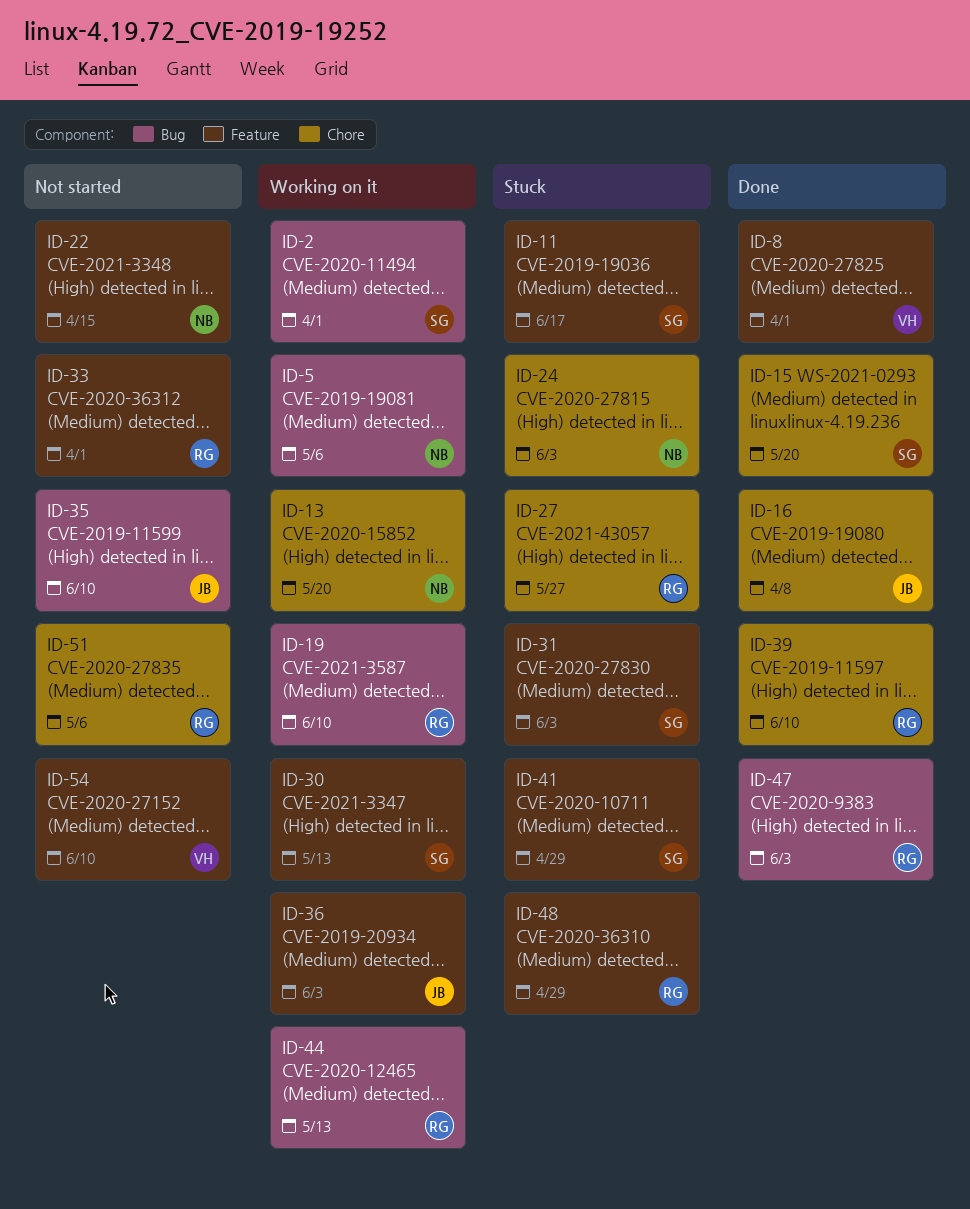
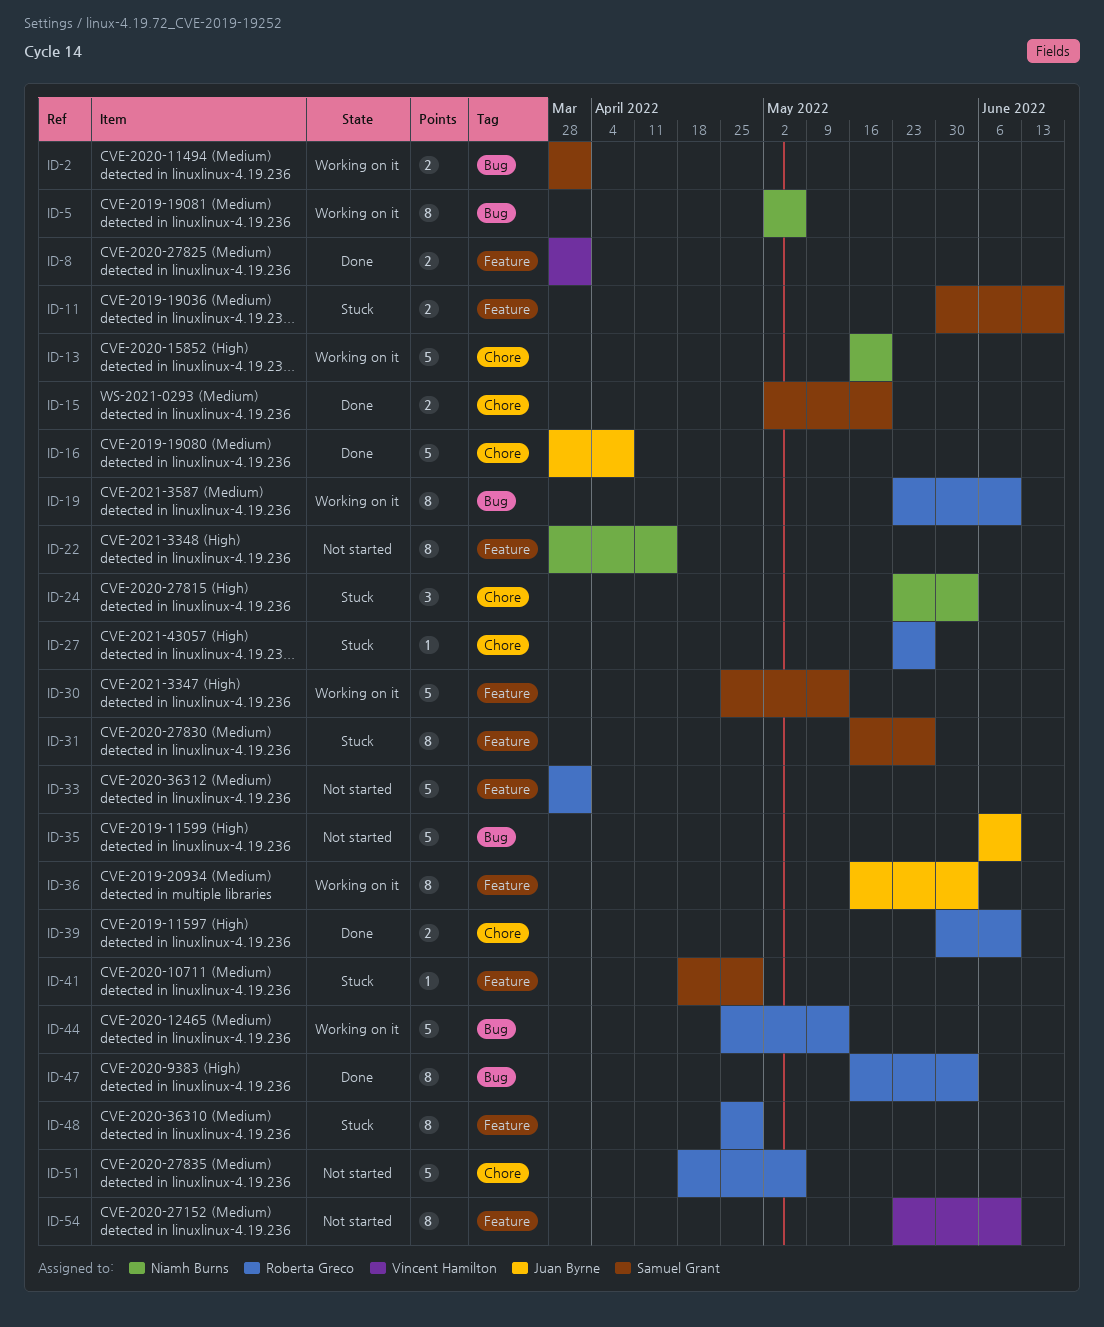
ID-31, due: Jun 3 -> May 27

